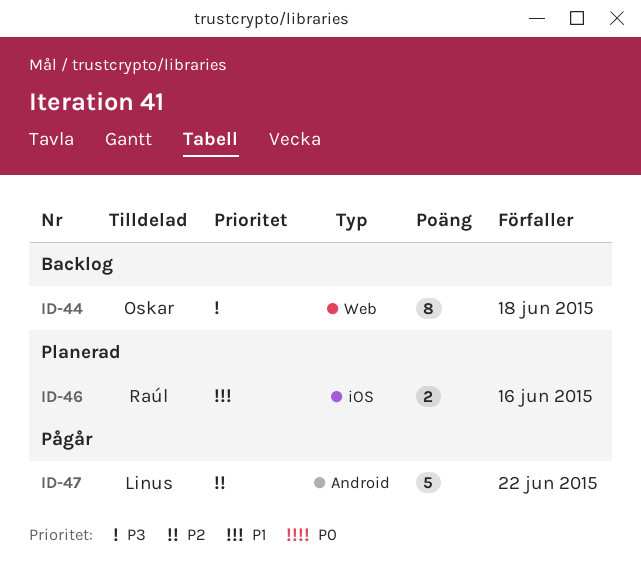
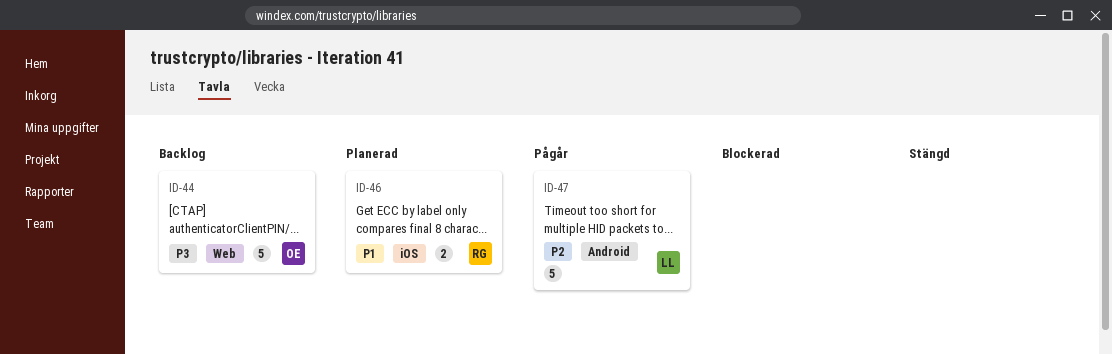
ID-44, estimate: 8 -> 5

